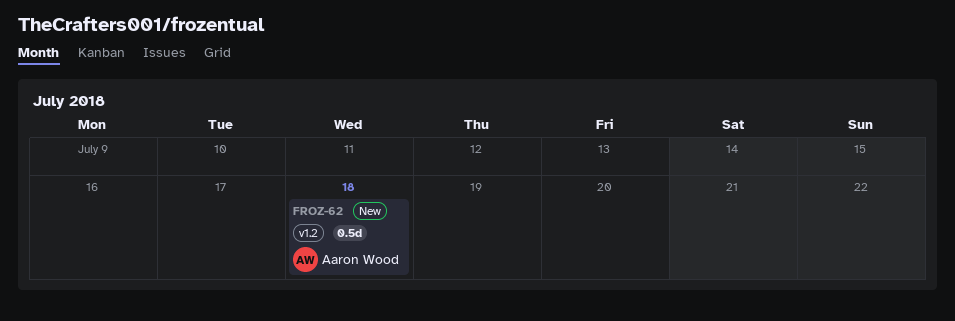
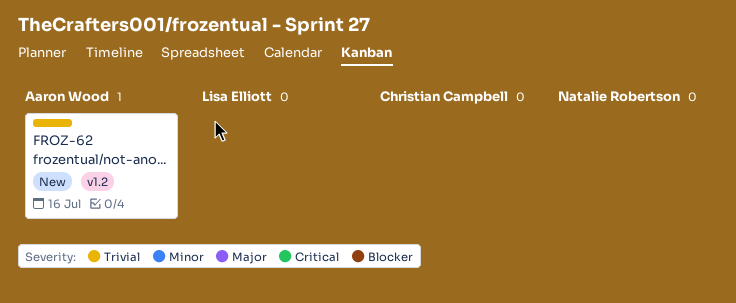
FROZ-62, due: Jul 18 -> Jul 16

